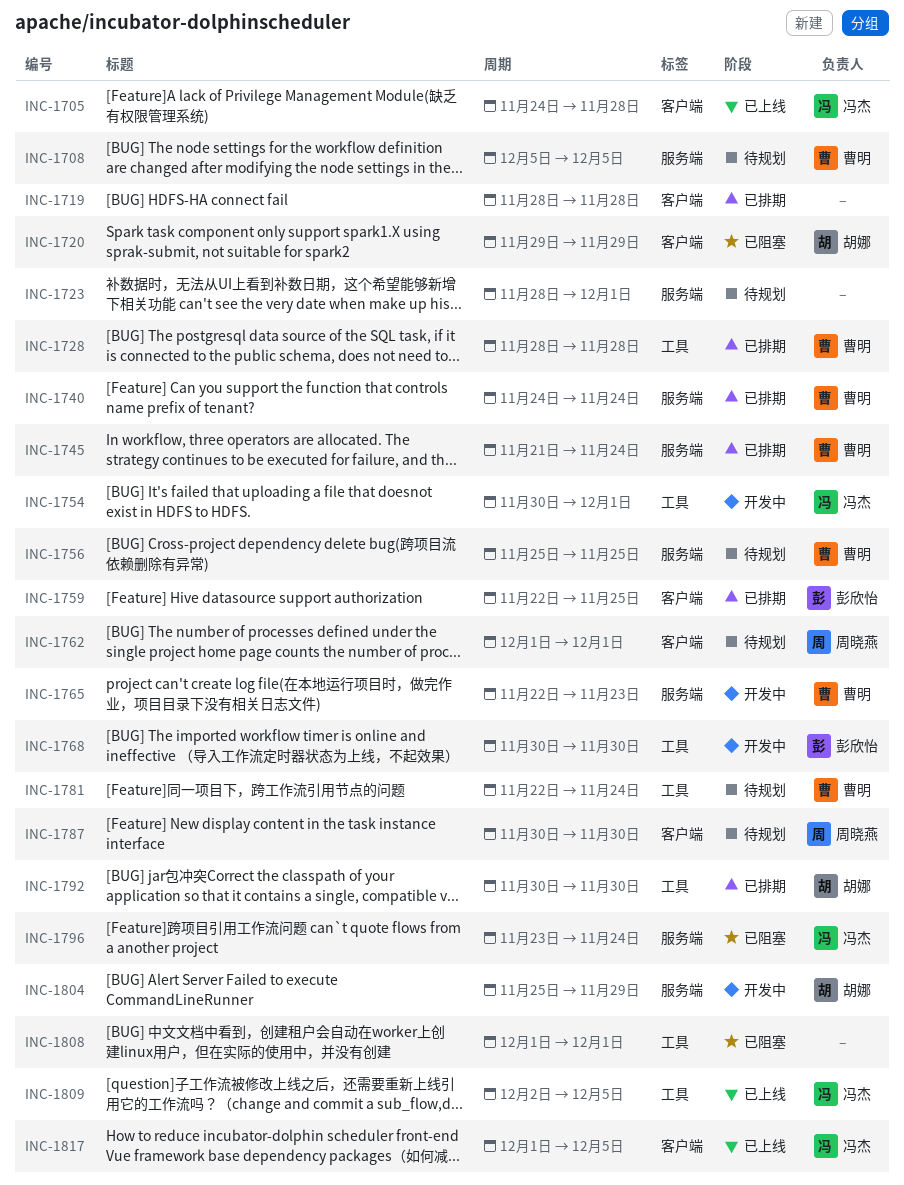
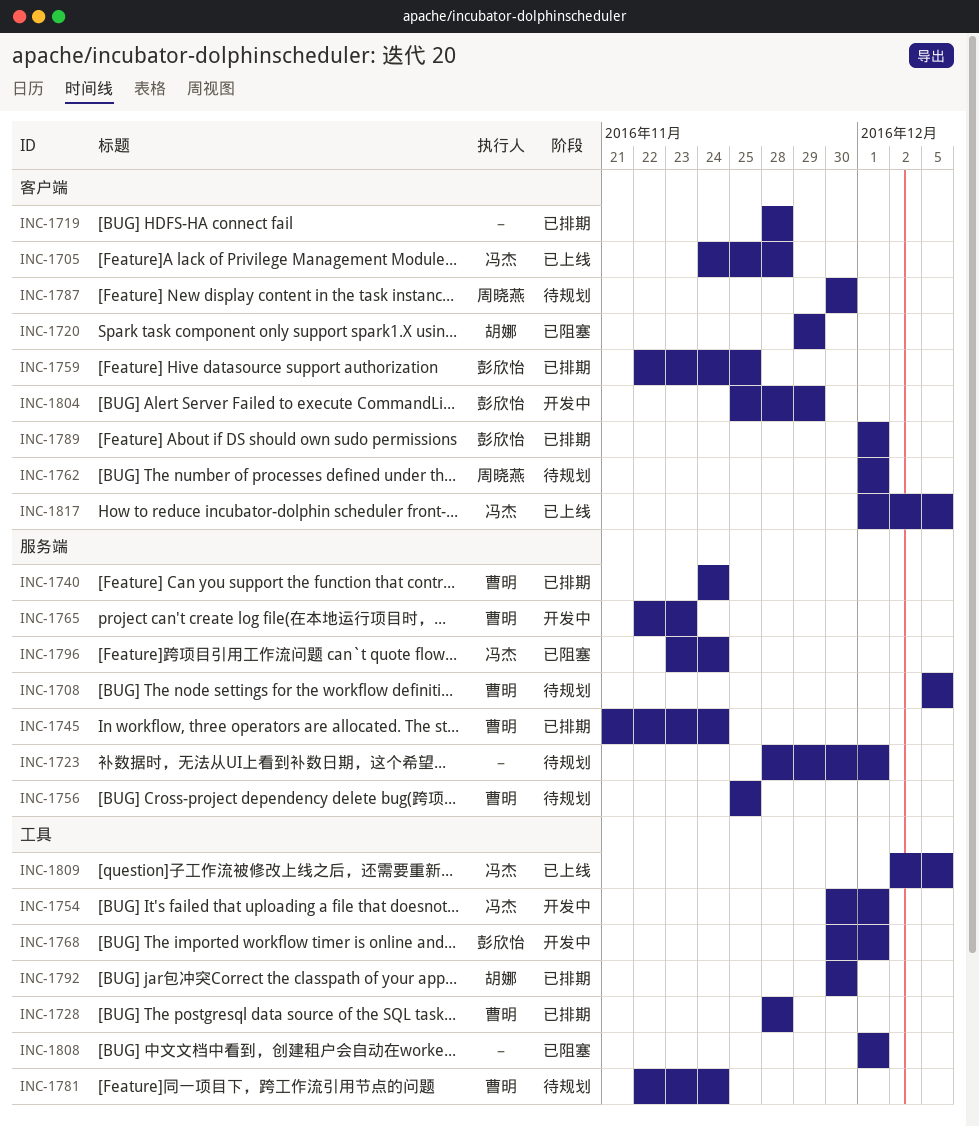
INC-1768, due: Nov 30 -> Dec 1
INC-1789: none -> present
INC-1804, owner: 胡娜 -> 彭欣怡
INC-1804, label: 服务端 -> 客户端

